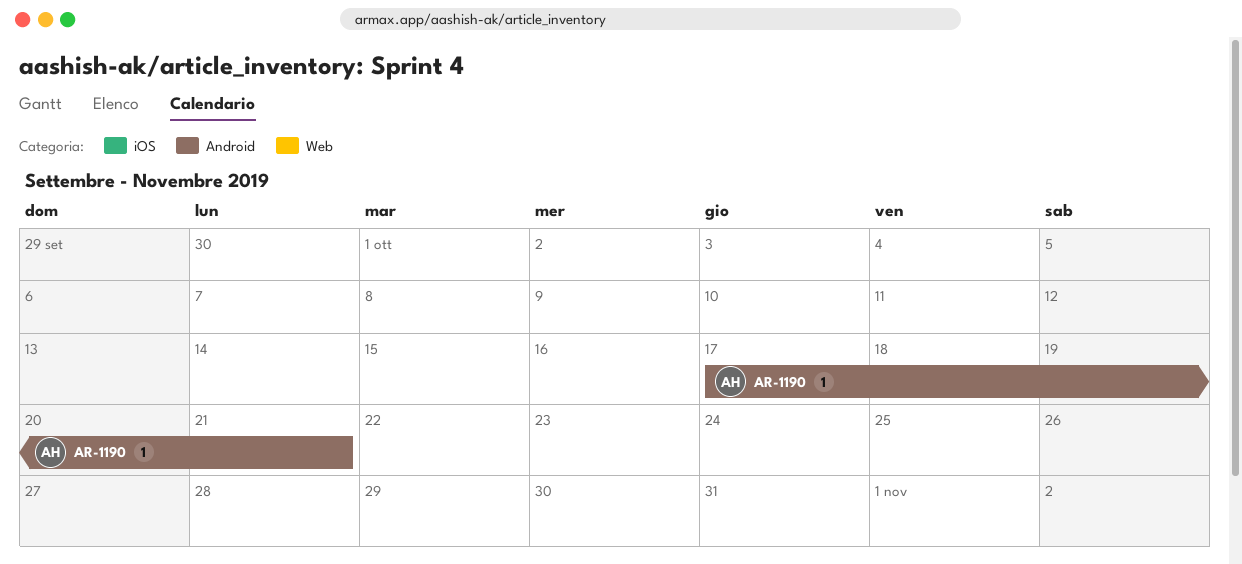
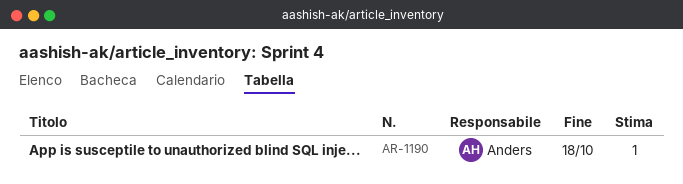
AR-1190, due: Oct 21 -> Oct 18

